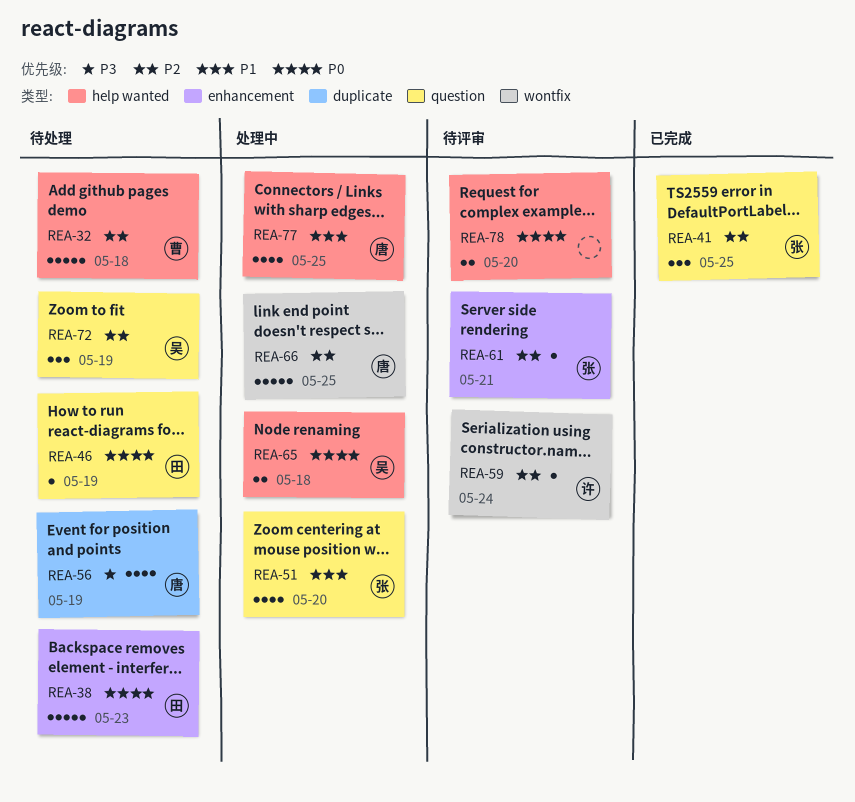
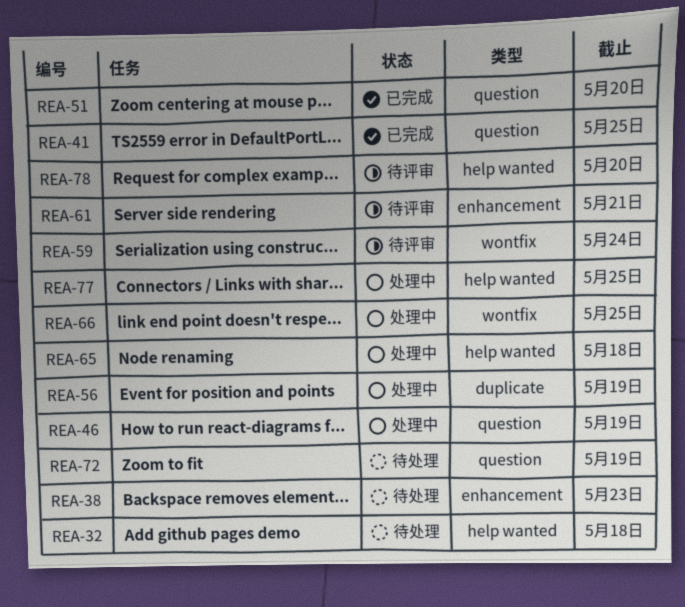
REA-46, status: 待处理 -> 处理中
REA-51, status: 处理中 -> 已完成
REA-56, status: 待处理 -> 处理中

